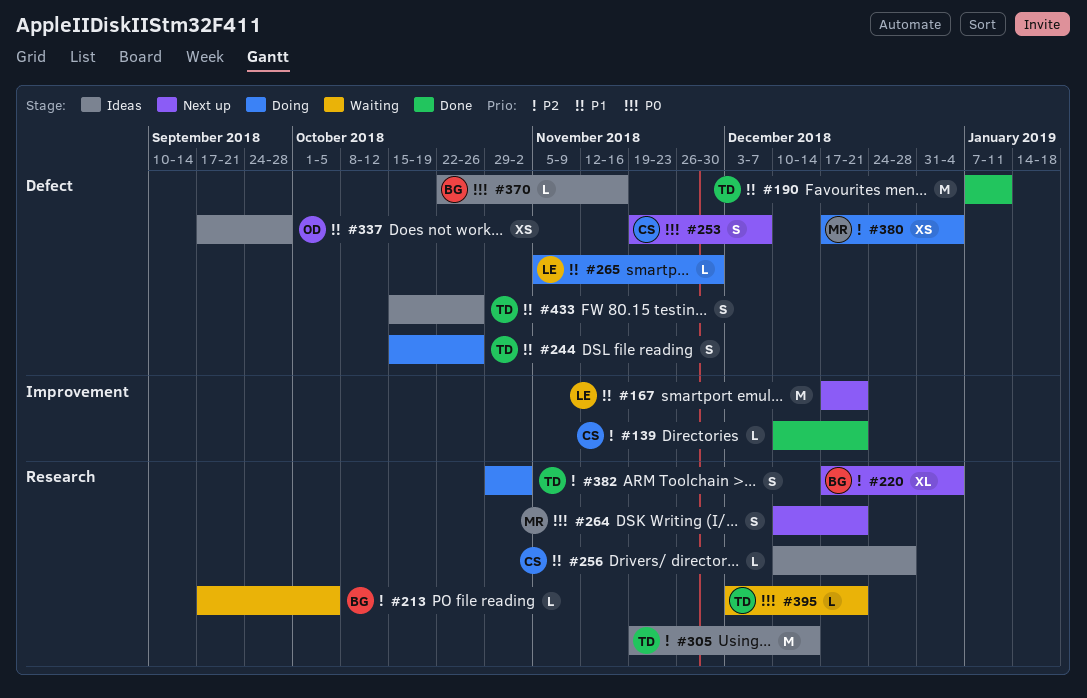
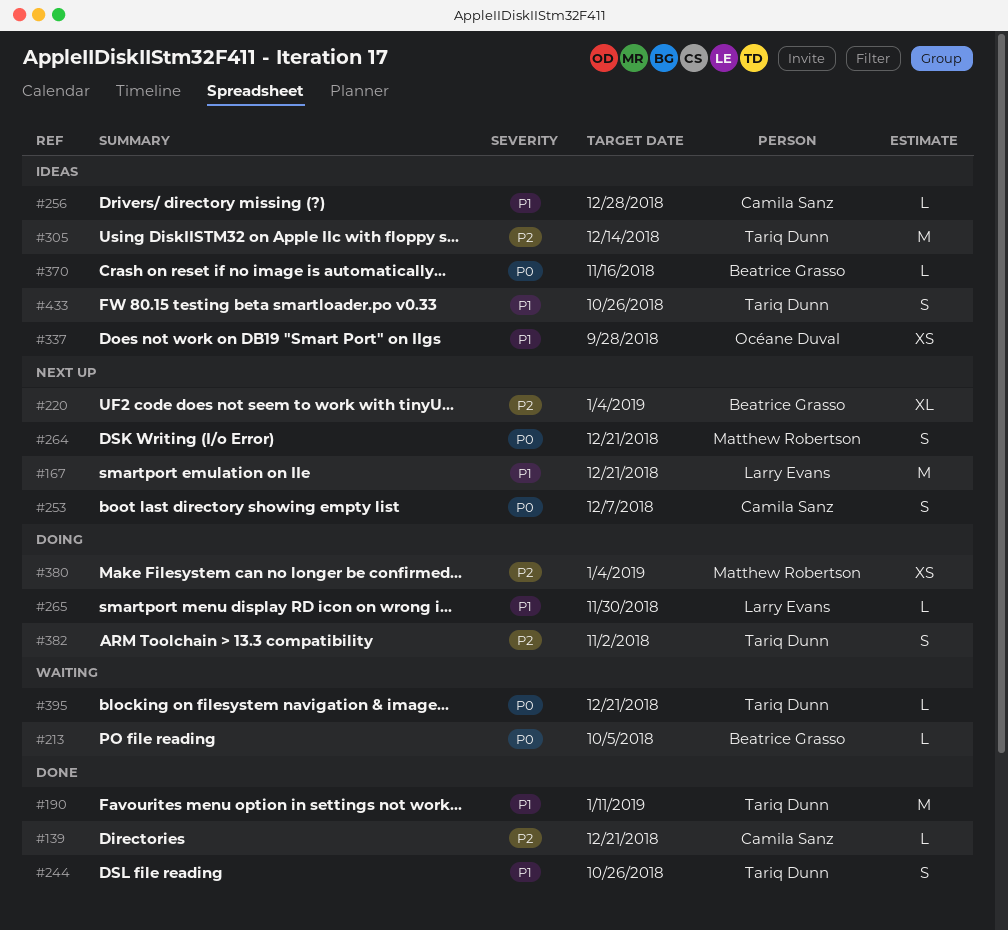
#213, priority: P2 -> P0
#244, status: Doing -> Done

